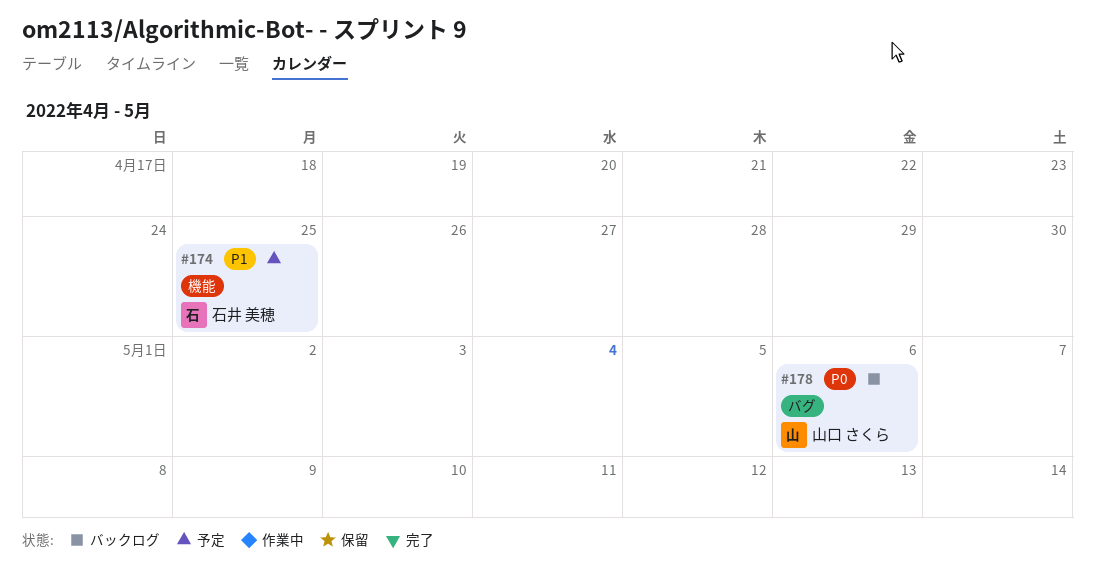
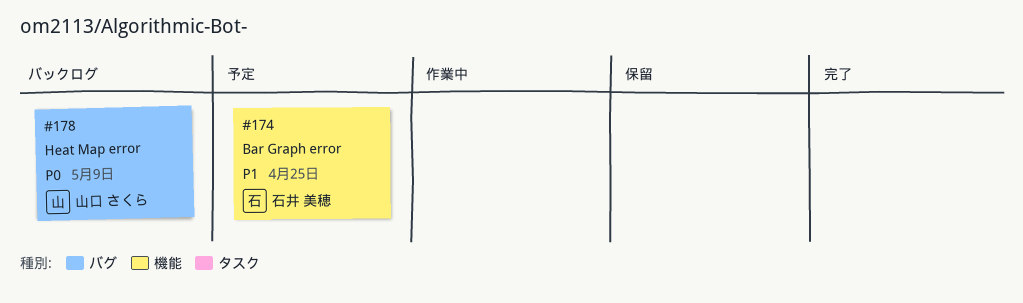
#178, due: May 6 -> May 9

